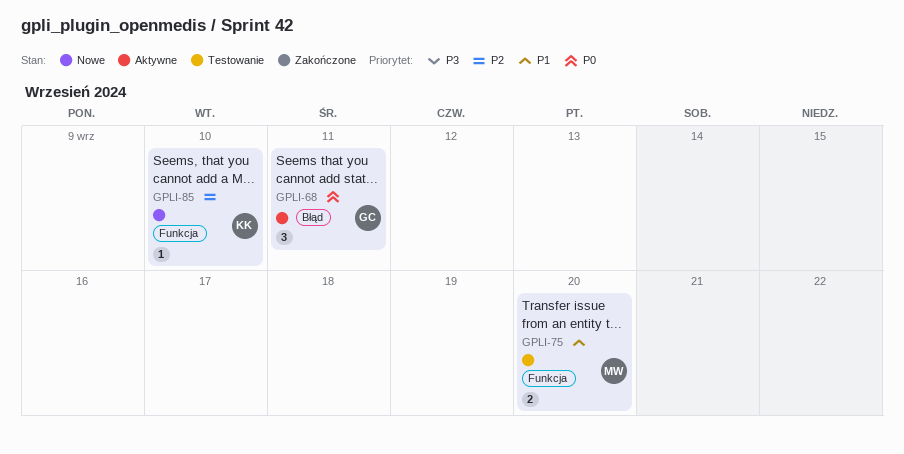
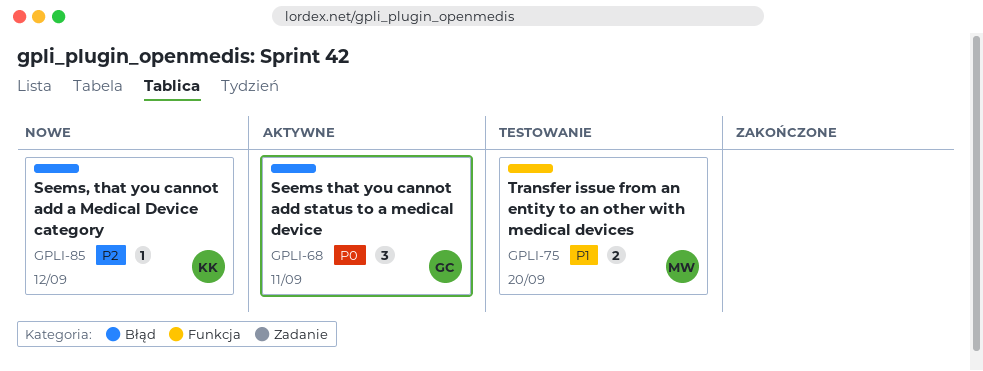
GPLI-85, label: Funkcja -> Błąd
GPLI-85, due: Sep 10 -> Sep 12

